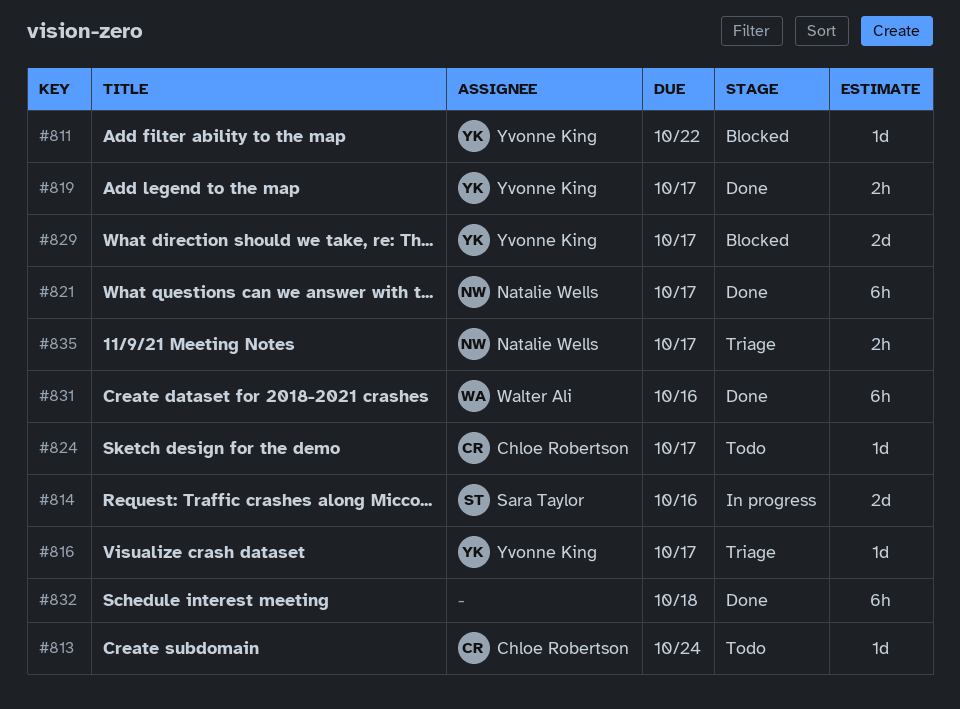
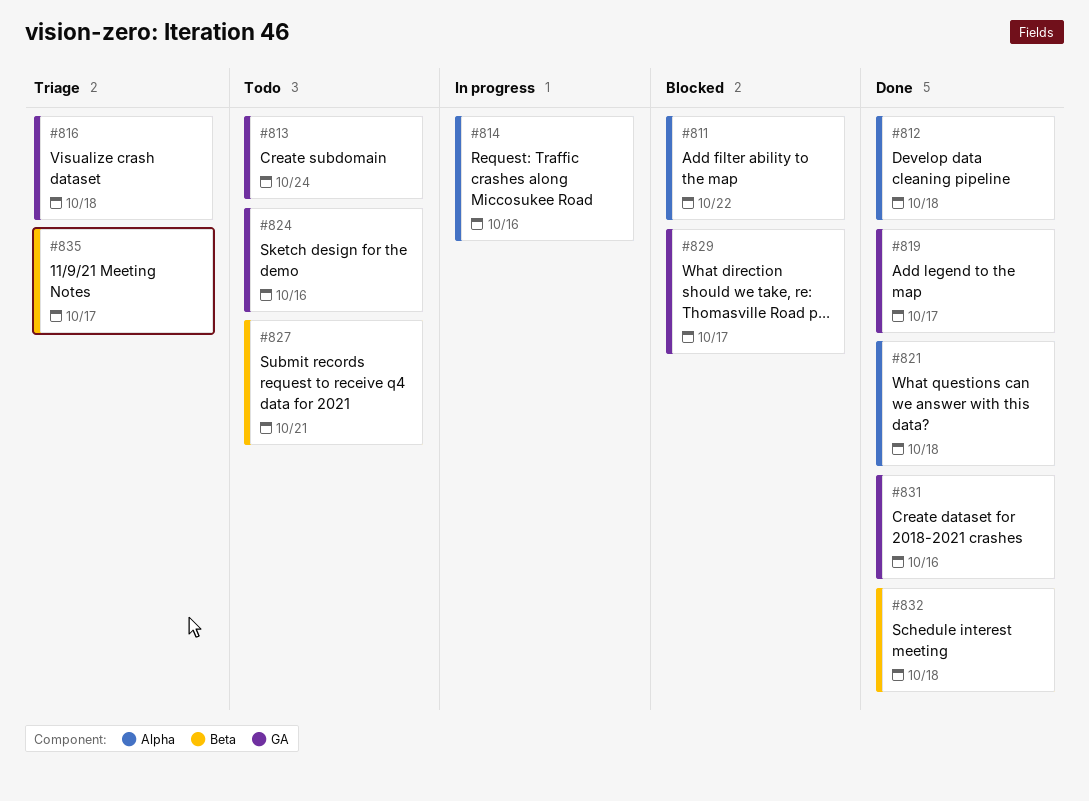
#812: none -> present
#816, due: Oct 17 -> Oct 18
#821, due: Oct 17 -> Oct 18
#824, due: Oct 17 -> Oct 16
#827: none -> present

